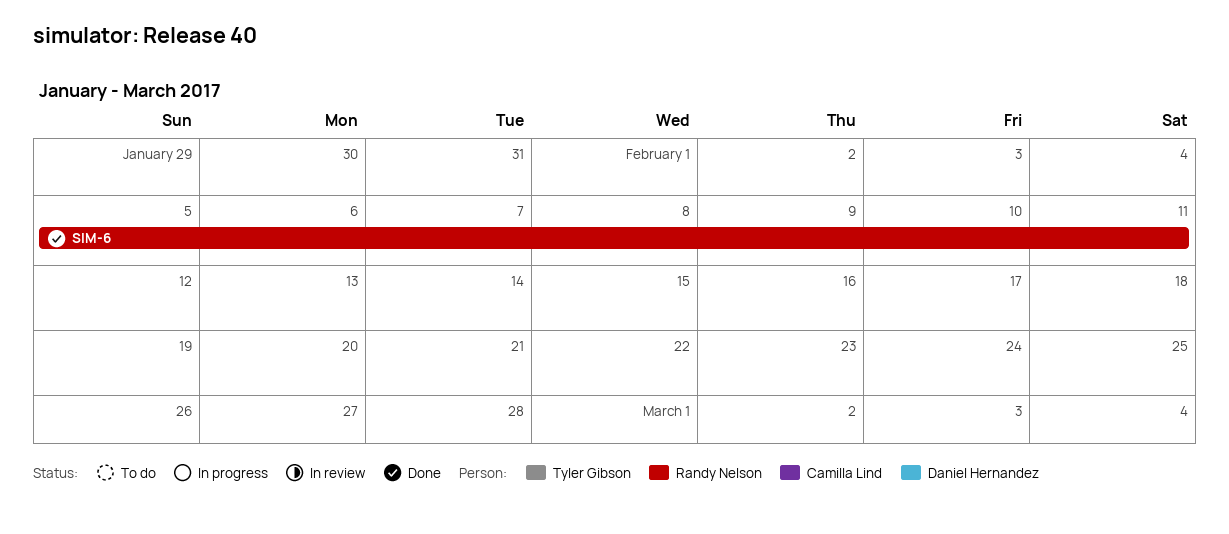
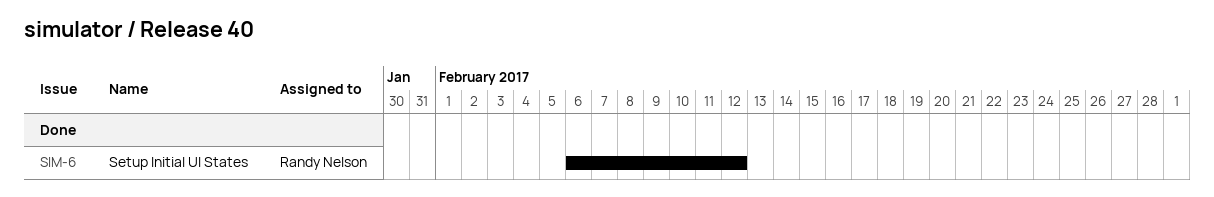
SIM-6, start: Feb 5 -> Feb 6
SIM-6, due: Feb 11 -> Feb 12

